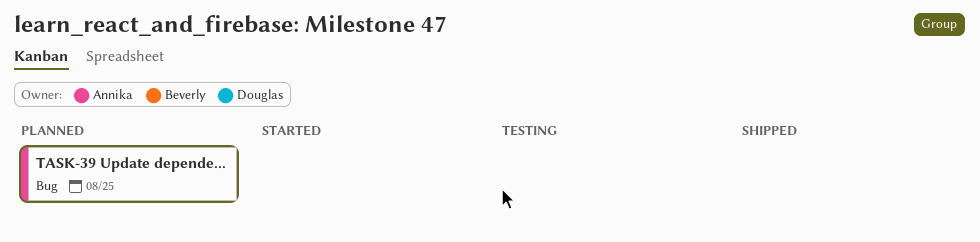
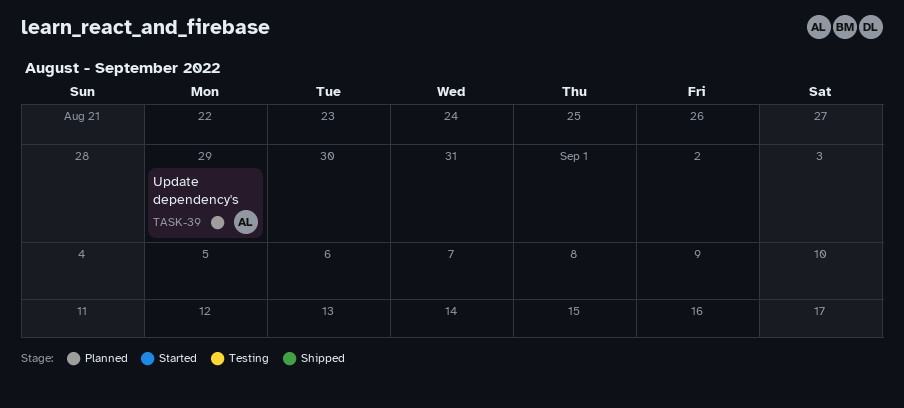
TASK-39, due: Aug 25 -> Aug 29

